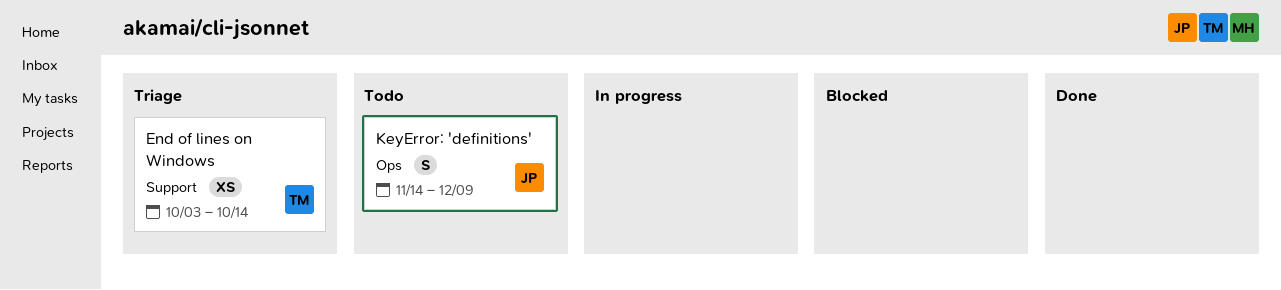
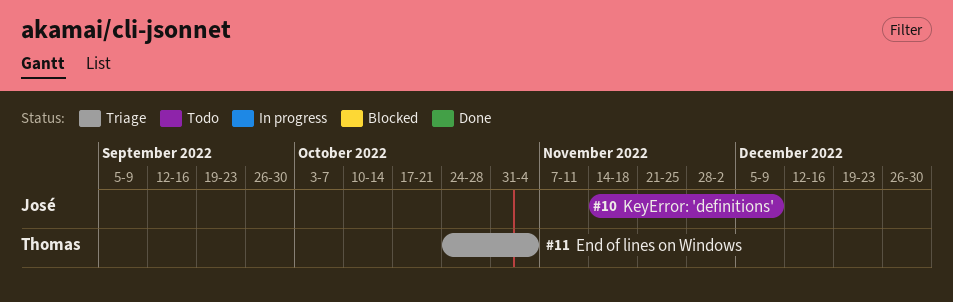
End of lines on Windows, start: Oct 3 -> Oct 24
End of lines on Windows, due: Oct 14 -> Nov 4

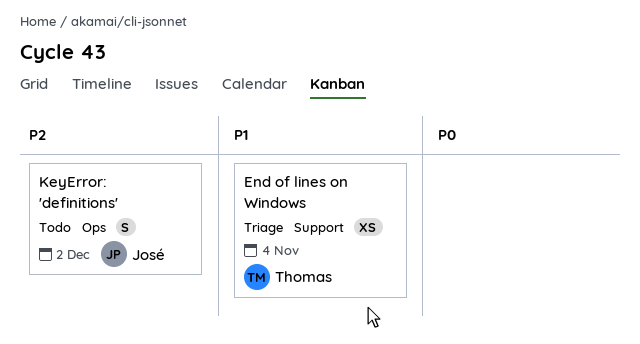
KeyError: 'definitions', due: Dec 9 -> Dec 2

